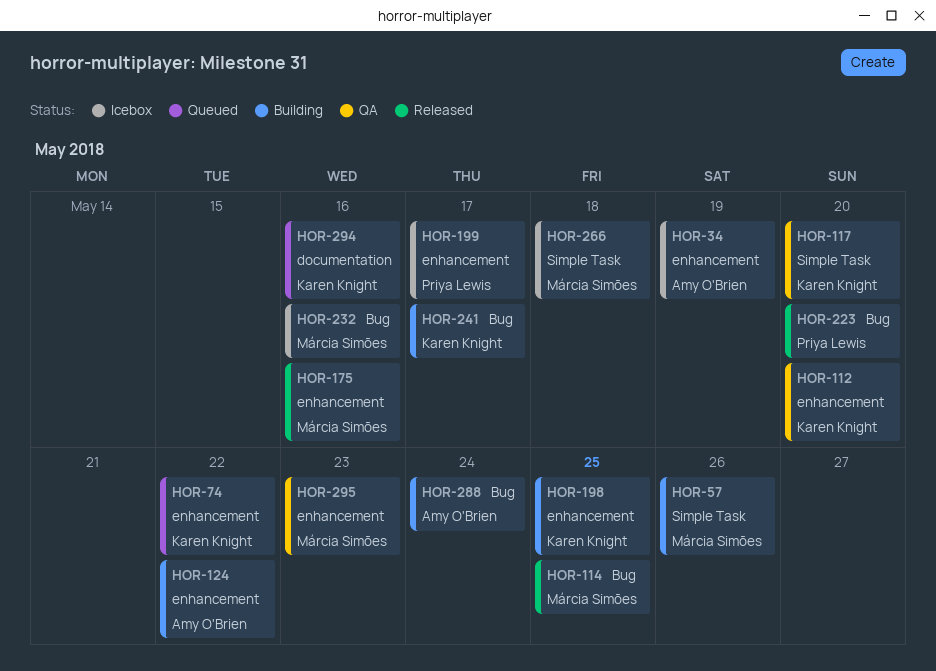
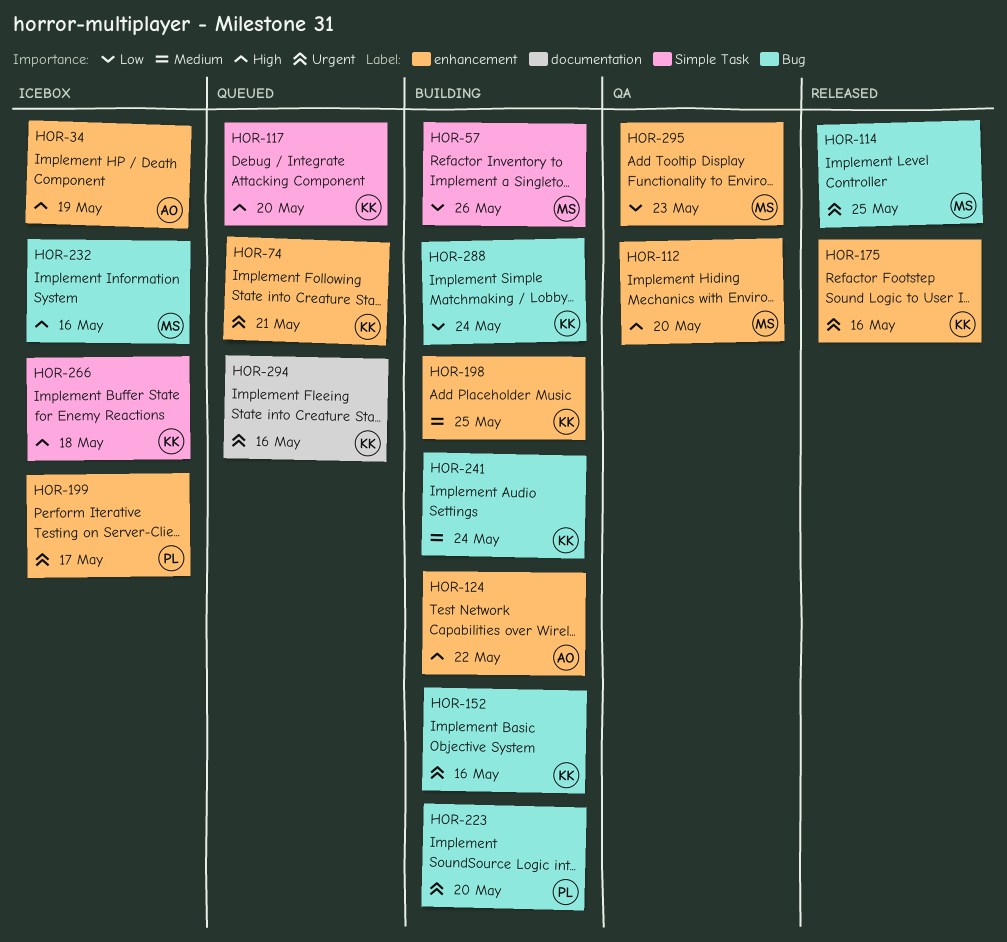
HOR-74, due: May 22 -> May 21
HOR-112, owner: Karen Knight -> Márcia Simões
HOR-117, status: QA -> Queued
HOR-152: none -> present
HOR-175, owner: Márcia Simões -> Karen Knight
HOR-223, status: Released -> Building
HOR-241, due: May 17 -> May 24
HOR-266, owner: Márcia Simões -> Karen Knight
HOR-288, owner: Amy O'Brien -> Karen Knight

